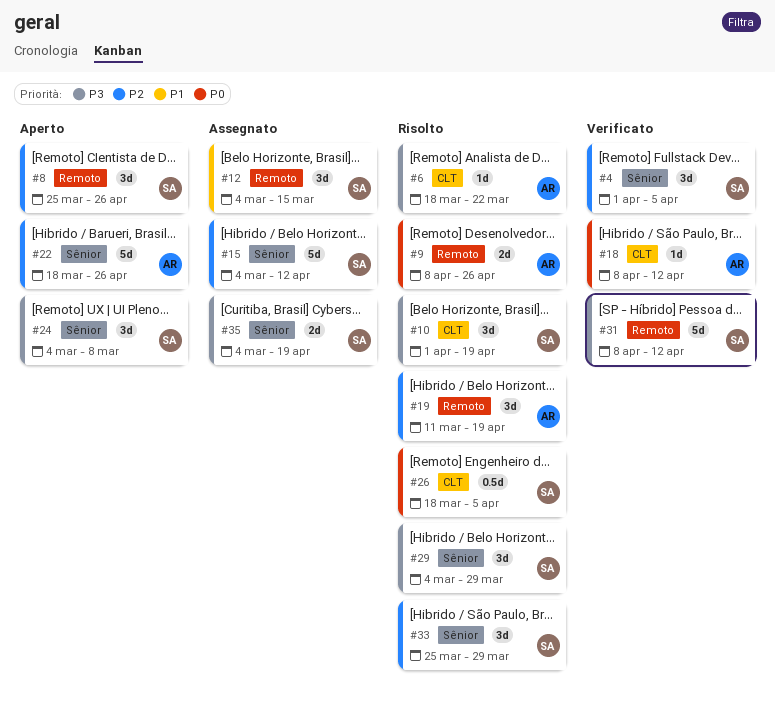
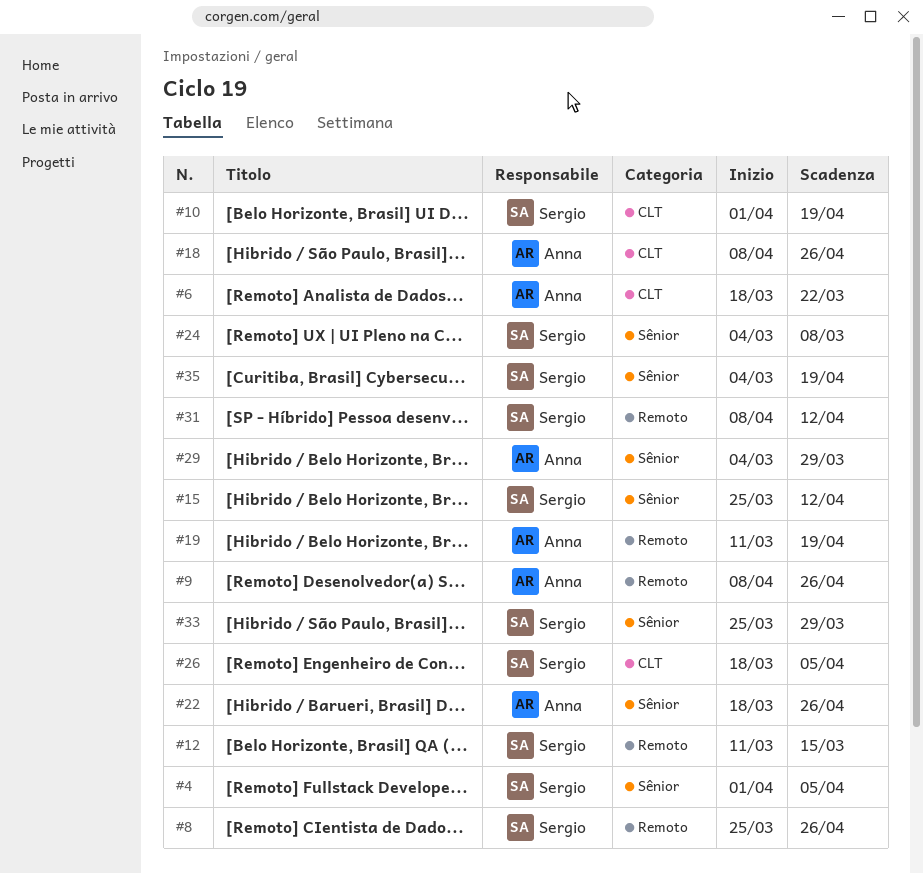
#12, start: Mar 4 -> Mar 11
#15, start: Mar 4 -> Mar 25
#18, due: Apr 12 -> Apr 26
#29, owner: Sergio -> Anna

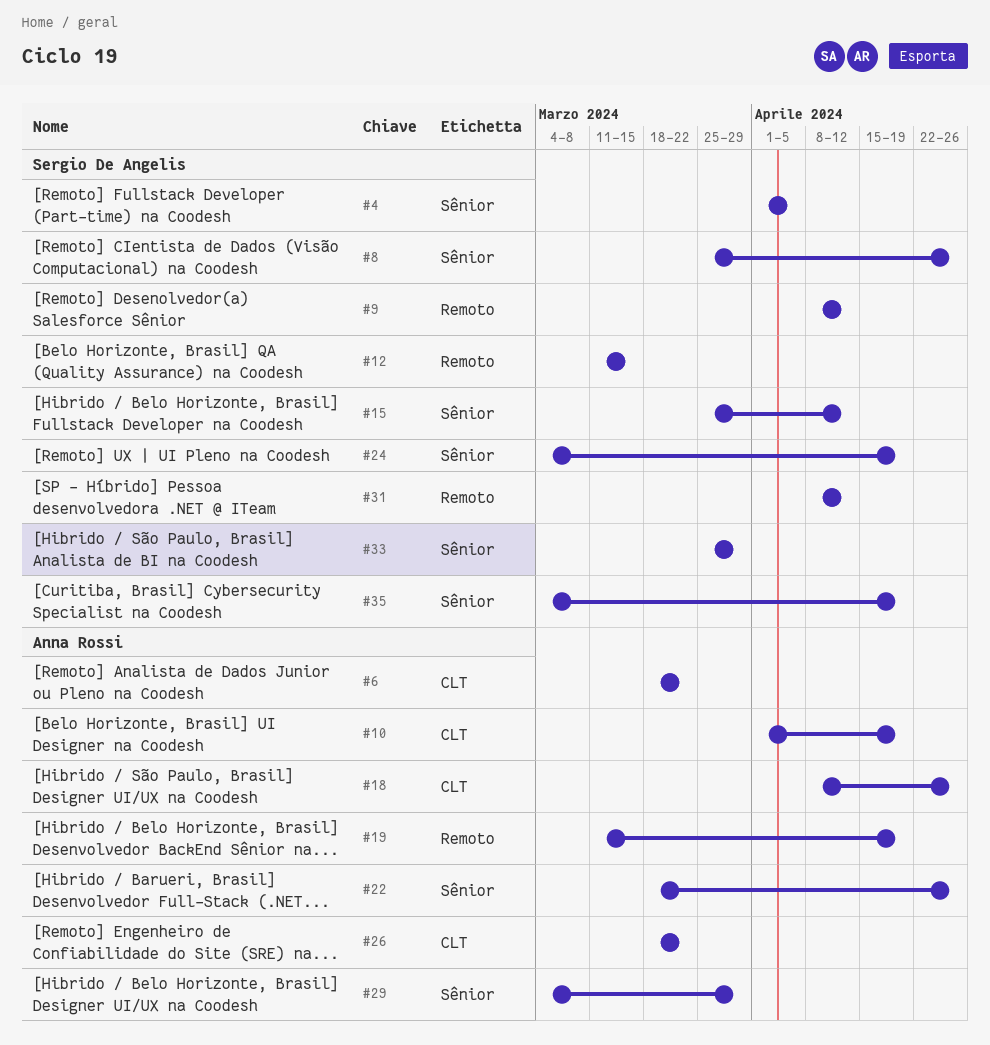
#8, label: Remoto -> Sênior
#9, owner: Anna Rossi -> Sergio De Angelis
#9, due: Apr 26 -> Apr 12
#10, owner: Sergio De Angelis -> Anna Rossi
#24, due: Mar 8 -> Apr 19
#26, owner: Sergio De Angelis -> Anna Rossi
#26, due: Apr 5 -> Mar 22

